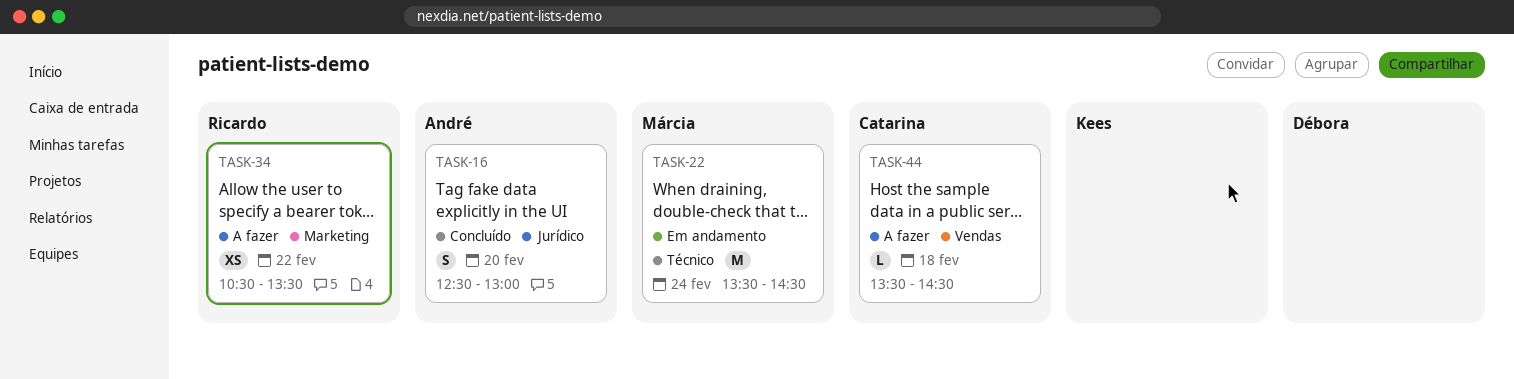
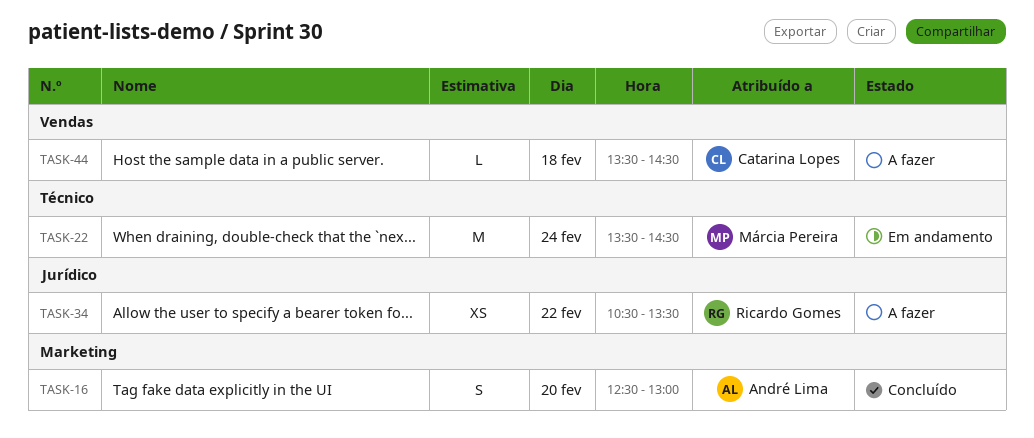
TASK-16, label: Jurídico -> Marketing
TASK-34, label: Marketing -> Jurídico

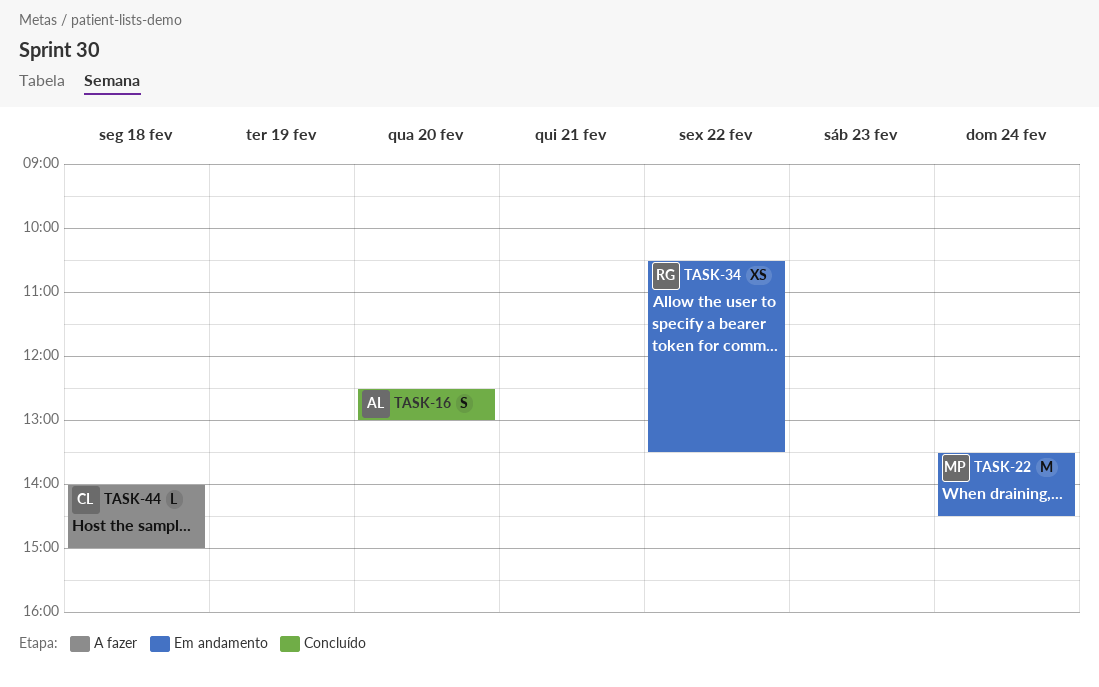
TASK-34, status: A fazer -> Em andamento
TASK-44, begins: 13:30 -> 14:00
TASK-44, ends: 14:30 -> 15:00

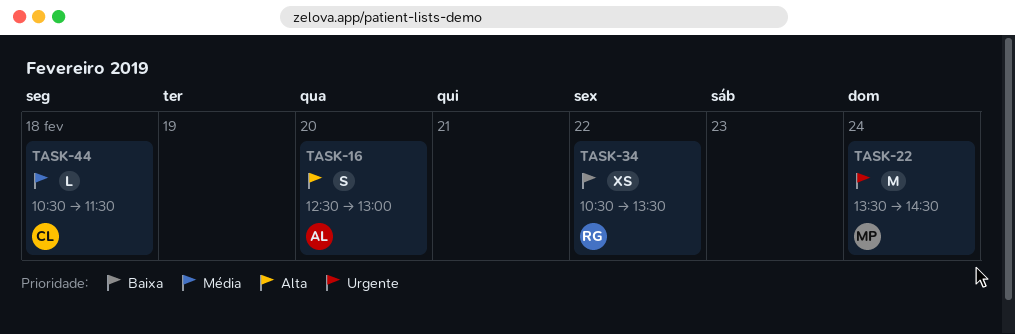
TASK-44, begins: 14:00 -> 10:30
TASK-44, ends: 15:00 -> 11:30

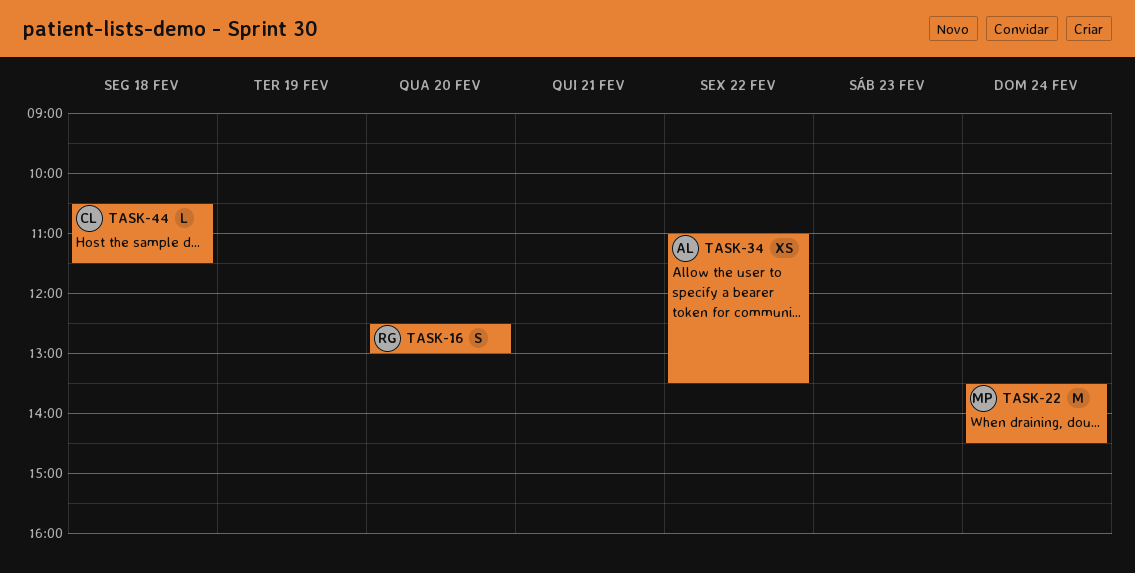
TASK-16, owner: AL -> RG
TASK-34, owner: RG -> AL
TASK-34, begins: 10:30 -> 11:00

